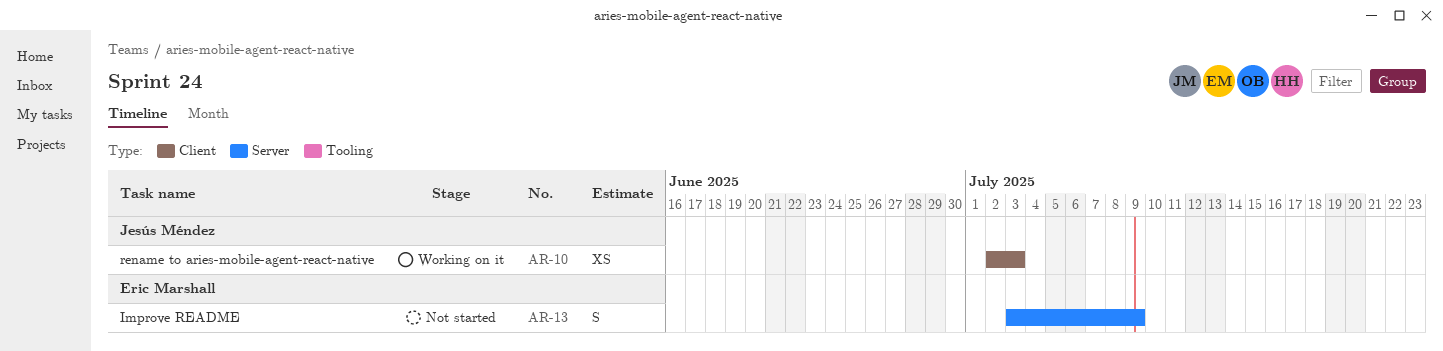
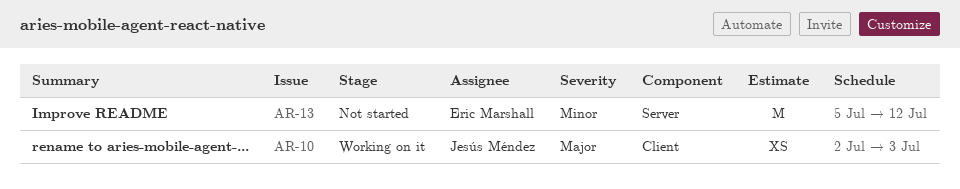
AR-13, estimate: S -> M
AR-13, start: Jul 3 -> Jul 5
AR-13, due: Jul 9 -> Jul 12

